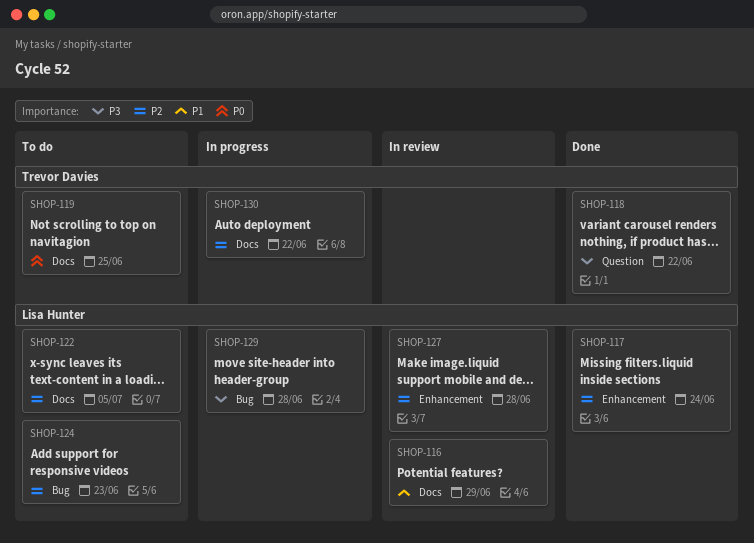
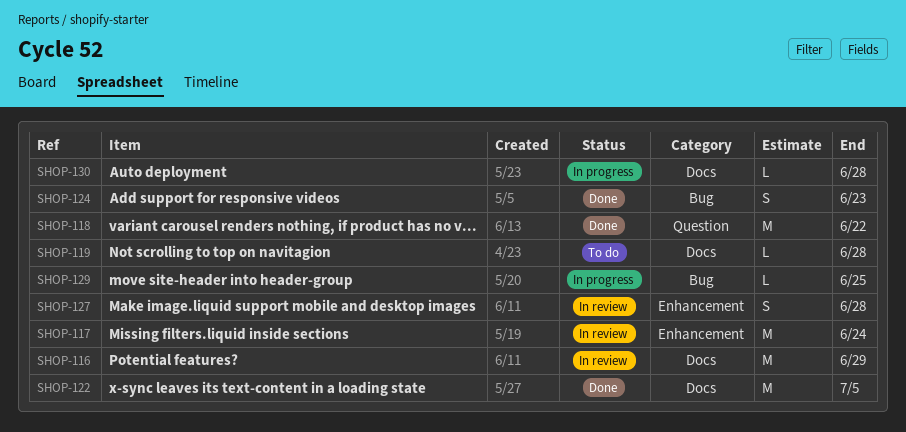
SHOP-117, status: Done -> In review
SHOP-119, due: Jun 25 -> Jun 28
SHOP-122, status: To do -> Done
SHOP-124, status: To do -> Done
SHOP-129, due: Jun 28 -> Jun 25
SHOP-130, due: Jun 22 -> Jun 28

